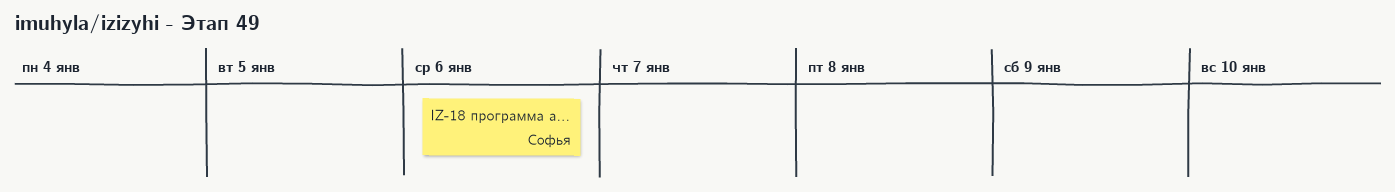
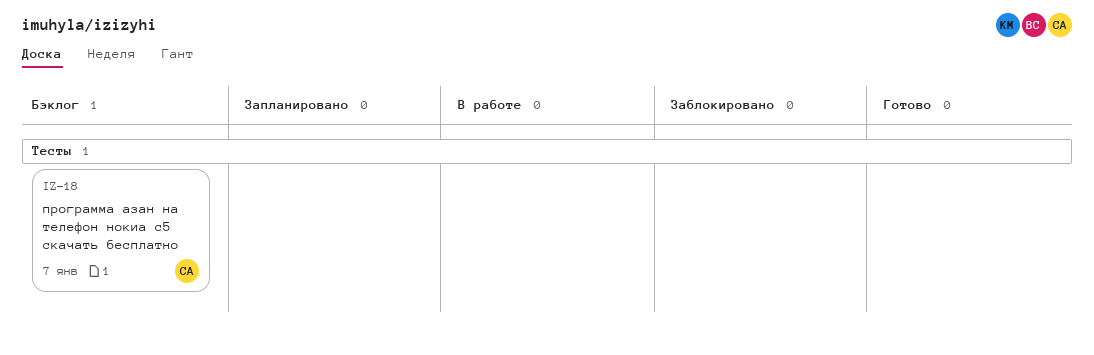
IZ-18, due: Jan 6 -> Jan 7

